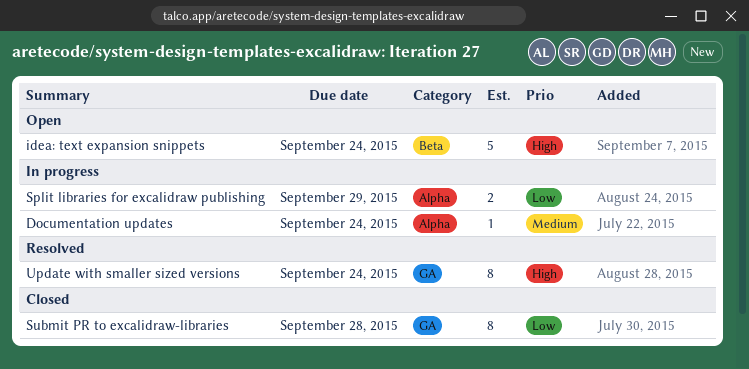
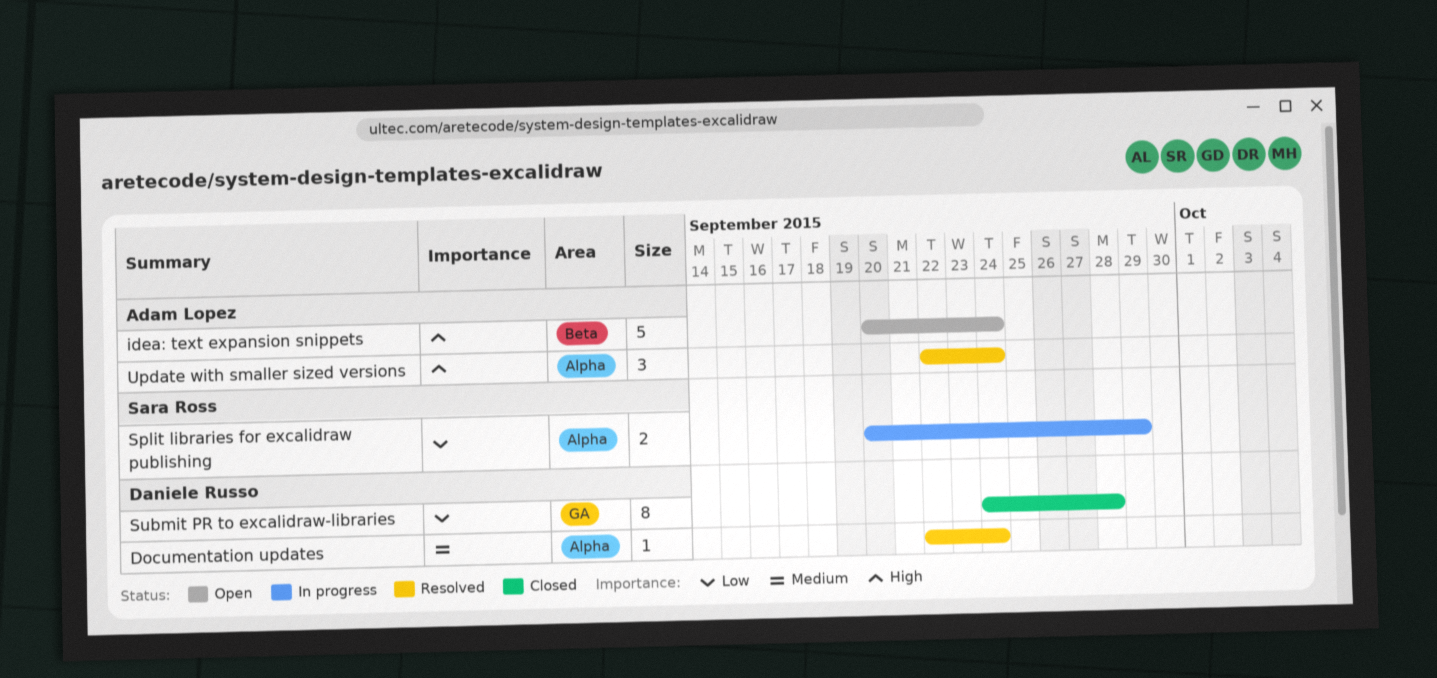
Documentation updates, status: In progress -> Resolved
Update with smaller sized versions, label: GA -> Alpha
Update with smaller sized versions, estimate: 8 -> 3

